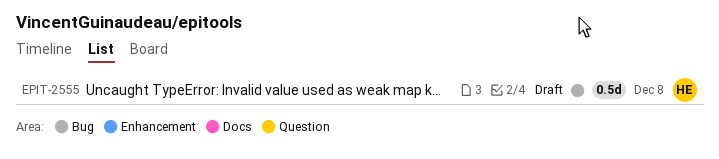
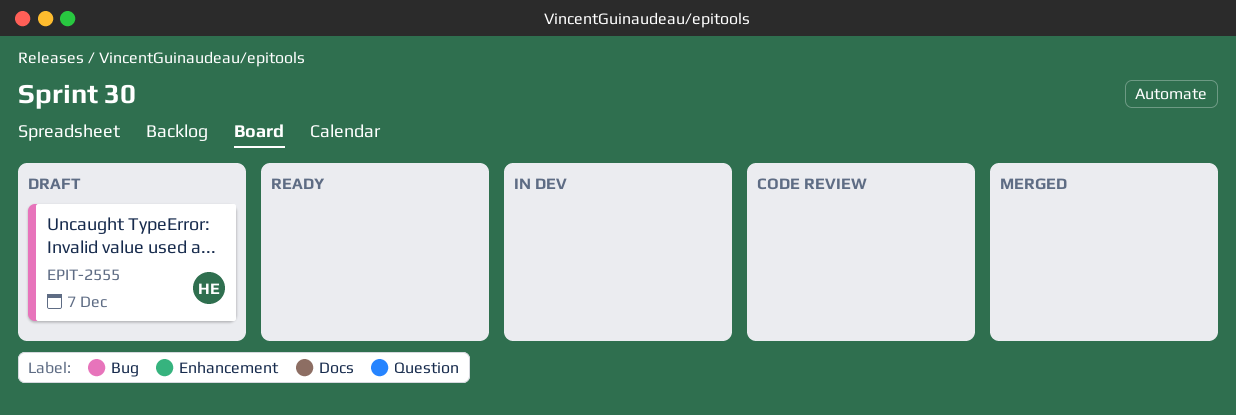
EPIT-2555, due: Dec 8 -> Dec 7

